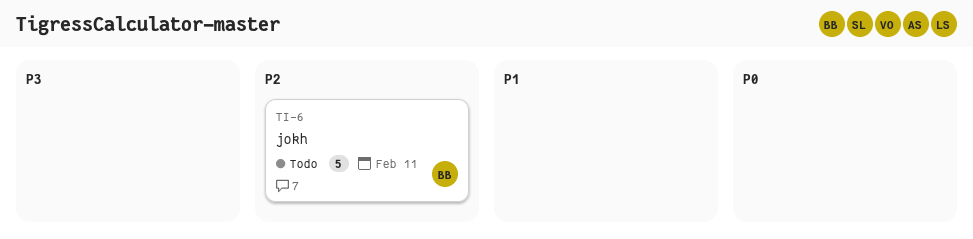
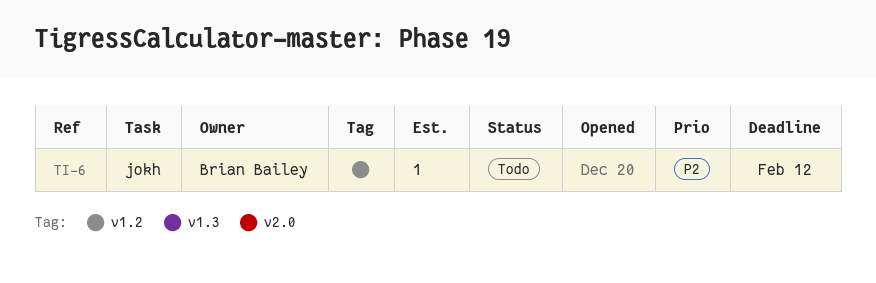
TI-6, estimate: 5 -> 1
TI-6, due: Feb 11 -> Feb 12

